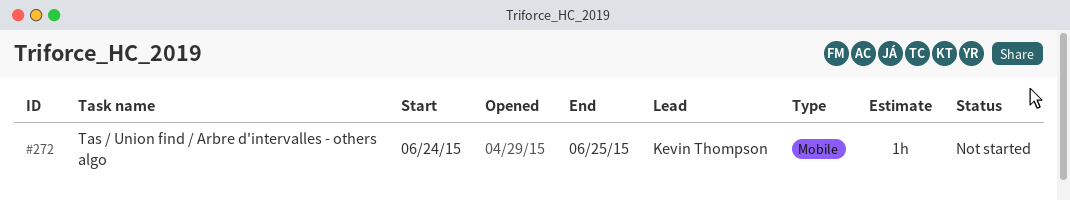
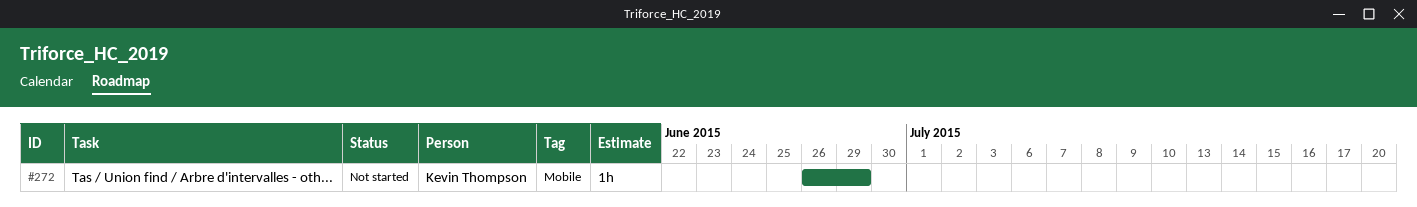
#272, start: Jun 24 -> Jun 26
#272, due: Jun 25 -> Jun 29

